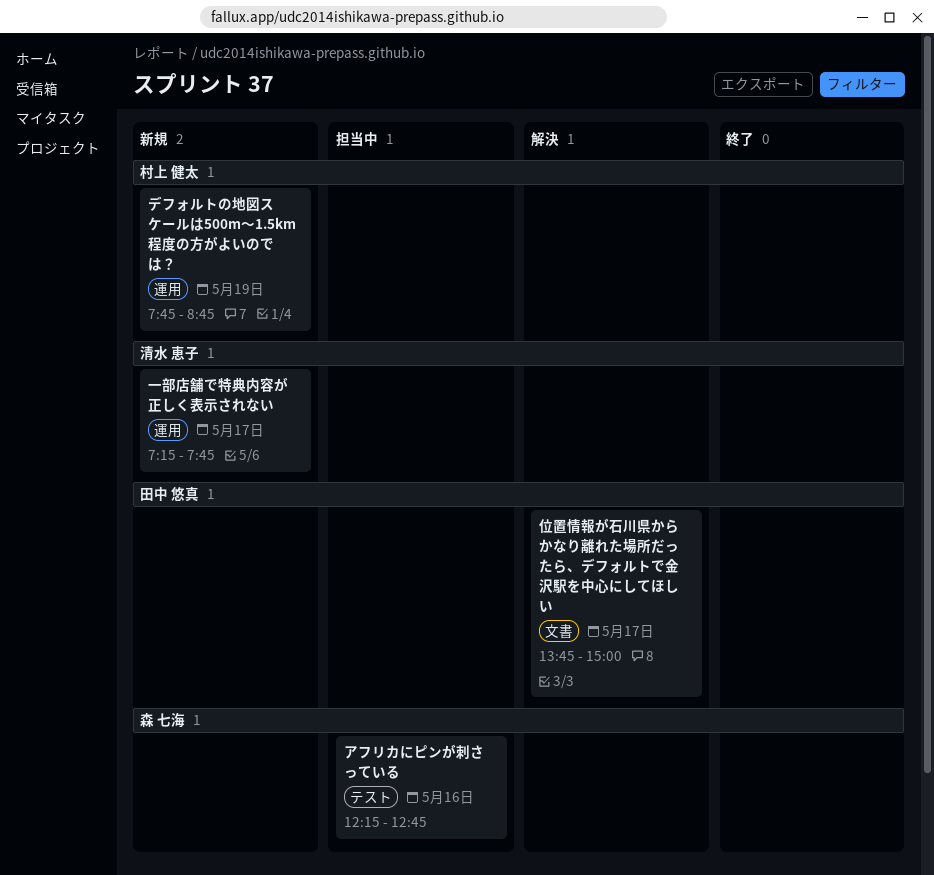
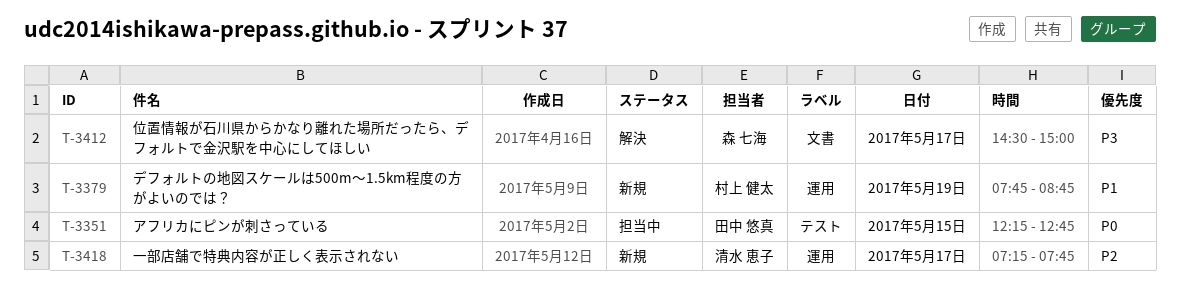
アフリカにピンが刺さっている, owner: 森 七海 -> 田中 悠真
アフリカにピンが刺さっている, day: May 16 -> May 15
位置情報が石川県からかなり離れた場所だったら、デフォルトで金沢駅を中心にしてほしい, owner: 田中 悠真 -> 森 七海
位置情報が石川県からかなり離れた場所だったら、デフォルトで金沢駅を中心にしてほしい, begins: 13:45 -> 14:30

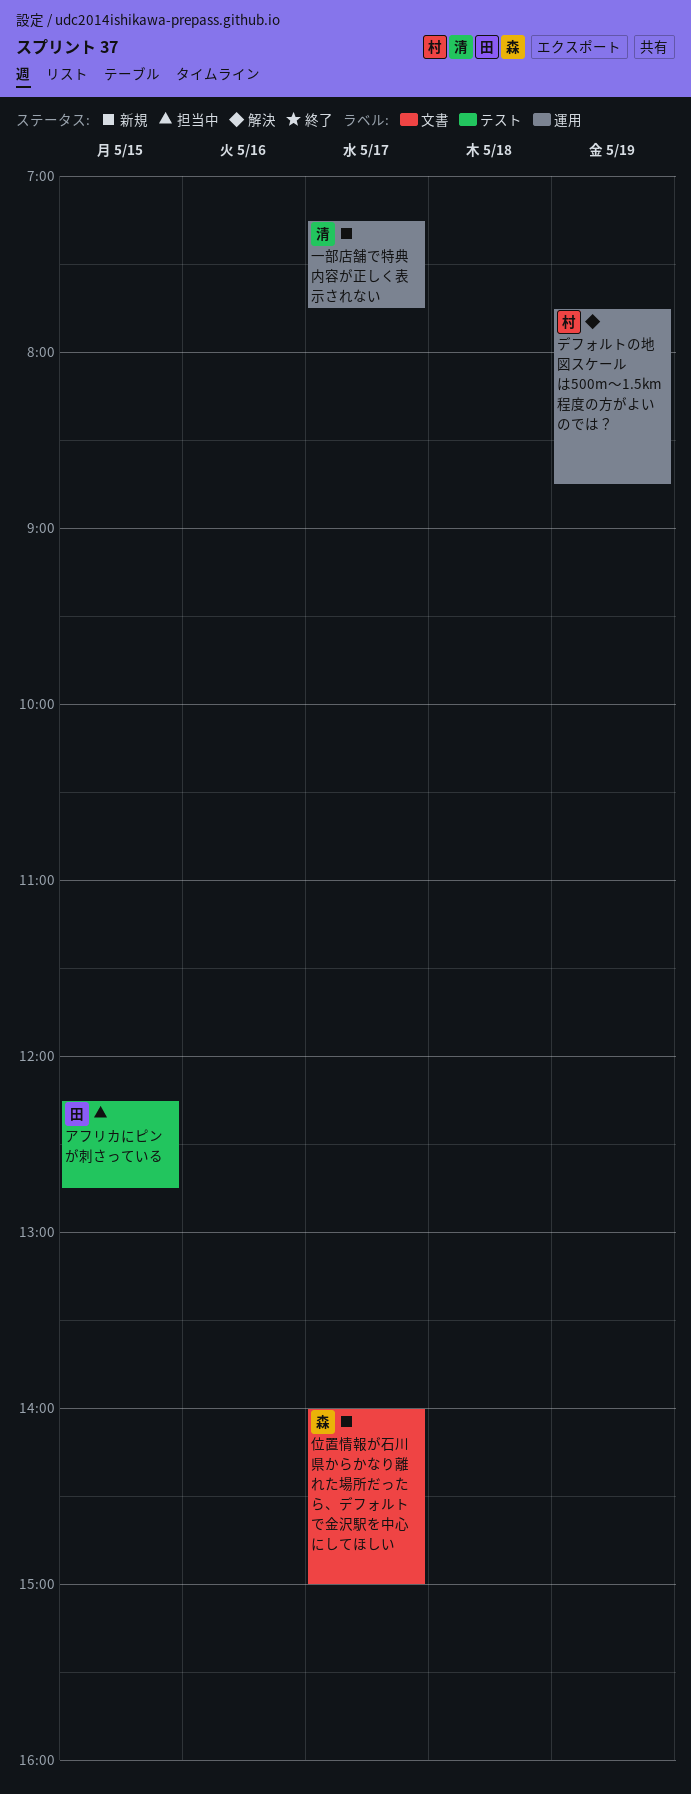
デフォルトの地図スケールは500m〜1.5km程度の方がよいのでは？, status: 新規 -> 解決
位置情報が石川県からかなり離れた場所だったら、デフォルトで金沢駅を中心にしてほしい, status: 解決 -> 新規
位置情報が石川県からかなり離れた場所だったら、デフォルトで金沢駅を中心にしてほしい, begins: 14:30 -> 14:00

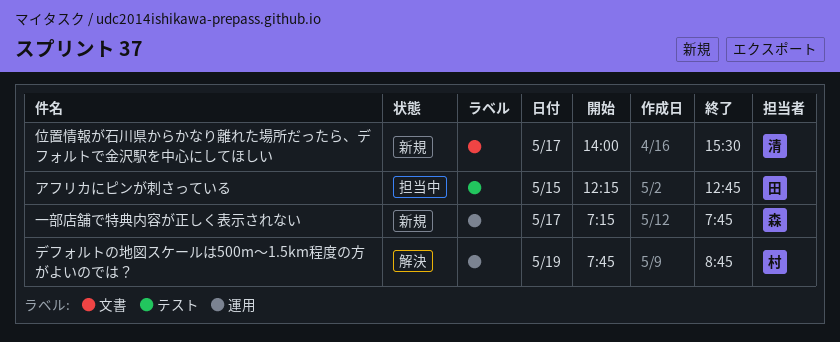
一部店舗で特典内容が正しく表示されない, owner: 清 -> 森
位置情報が石川県からかなり離れた場所だったら、デフォルトで金沢駅を中心にしてほしい, owner: 森 -> 清
位置情報が石川県からかなり離れた場所だったら、デフォルトで金沢駅を中心にしてほしい, ends: 15:00 -> 15:30

